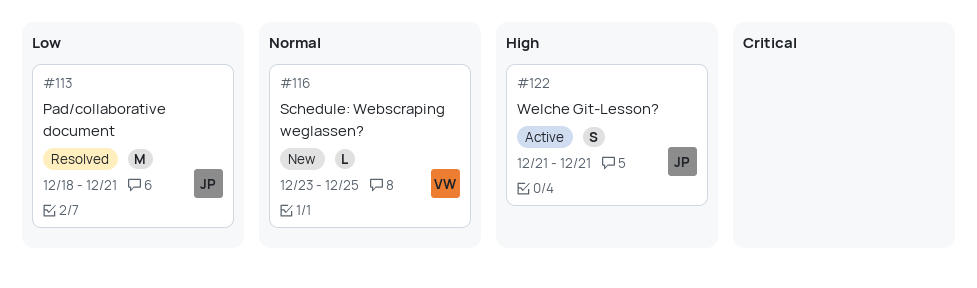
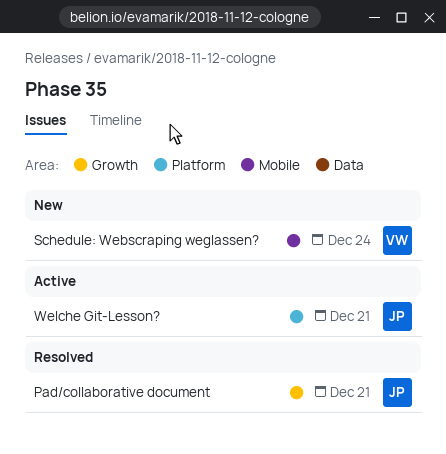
Schedule: Webscraping weglassen?, due: Dec 25 -> Dec 24

